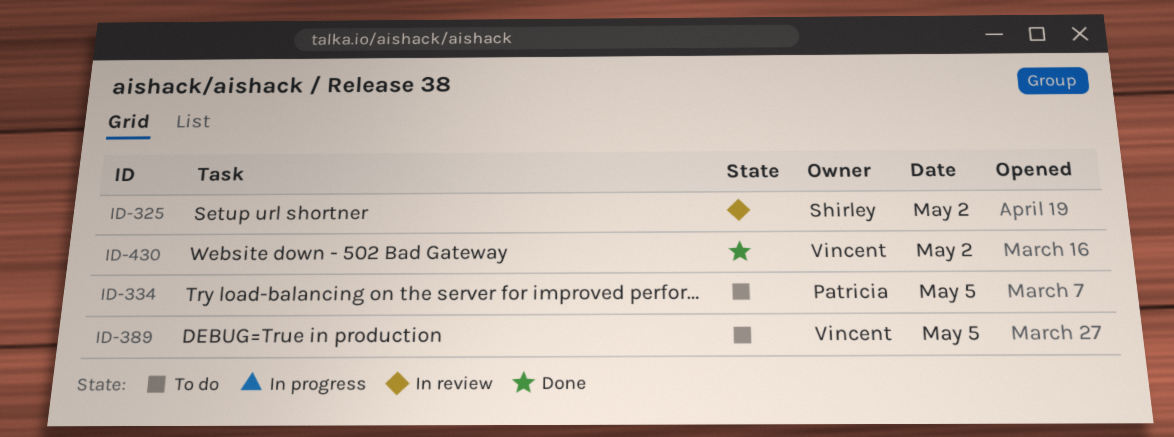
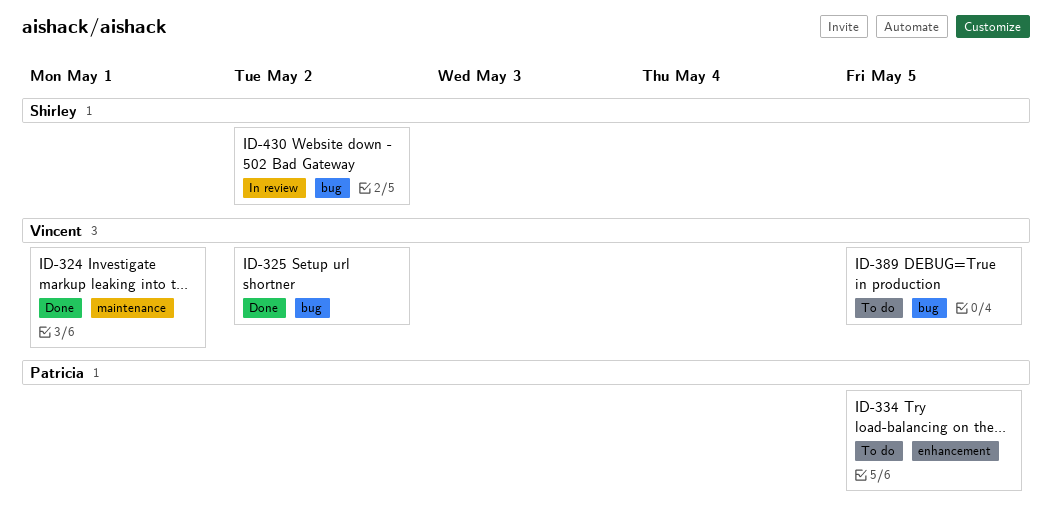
ID-324: none -> present
ID-325, status: In review -> Done
ID-325, owner: Shirley -> Vincent
ID-430, status: Done -> In review
ID-430, owner: Vincent -> Shirley

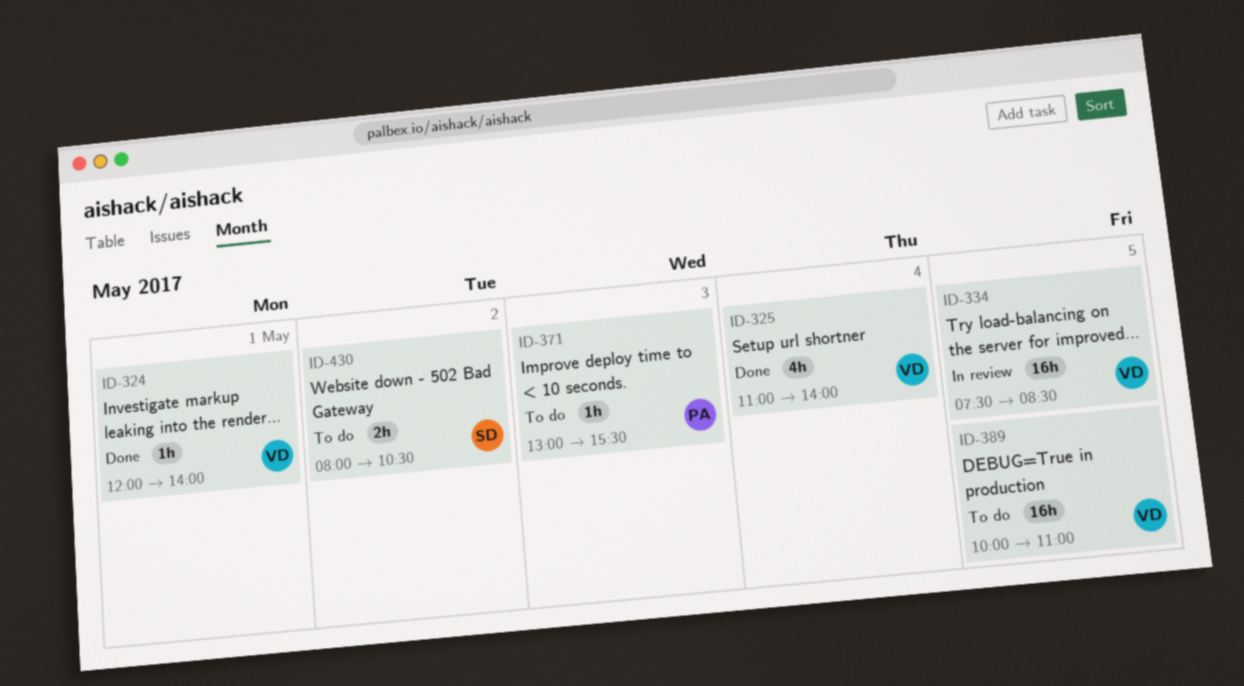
ID-325, day: May 2 -> May 4
ID-334, status: To do -> In review
ID-334, owner: Patricia -> Vincent
ID-371: none -> present
ID-430, status: In review -> To do

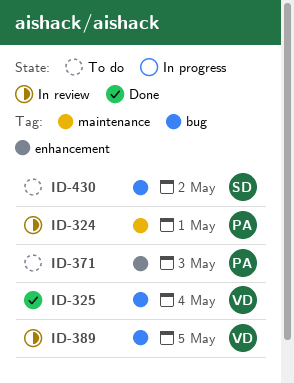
ID-324, status: Done -> In review
ID-324, owner: VD -> PA
ID-334: present -> none
ID-389, status: To do -> In review

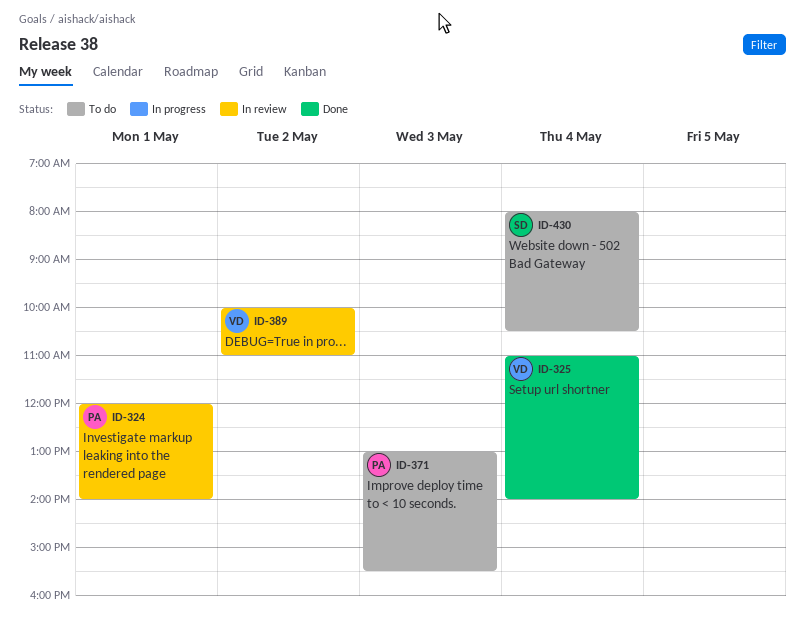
ID-389, day: May 5 -> May 2
ID-430, day: May 2 -> May 4

